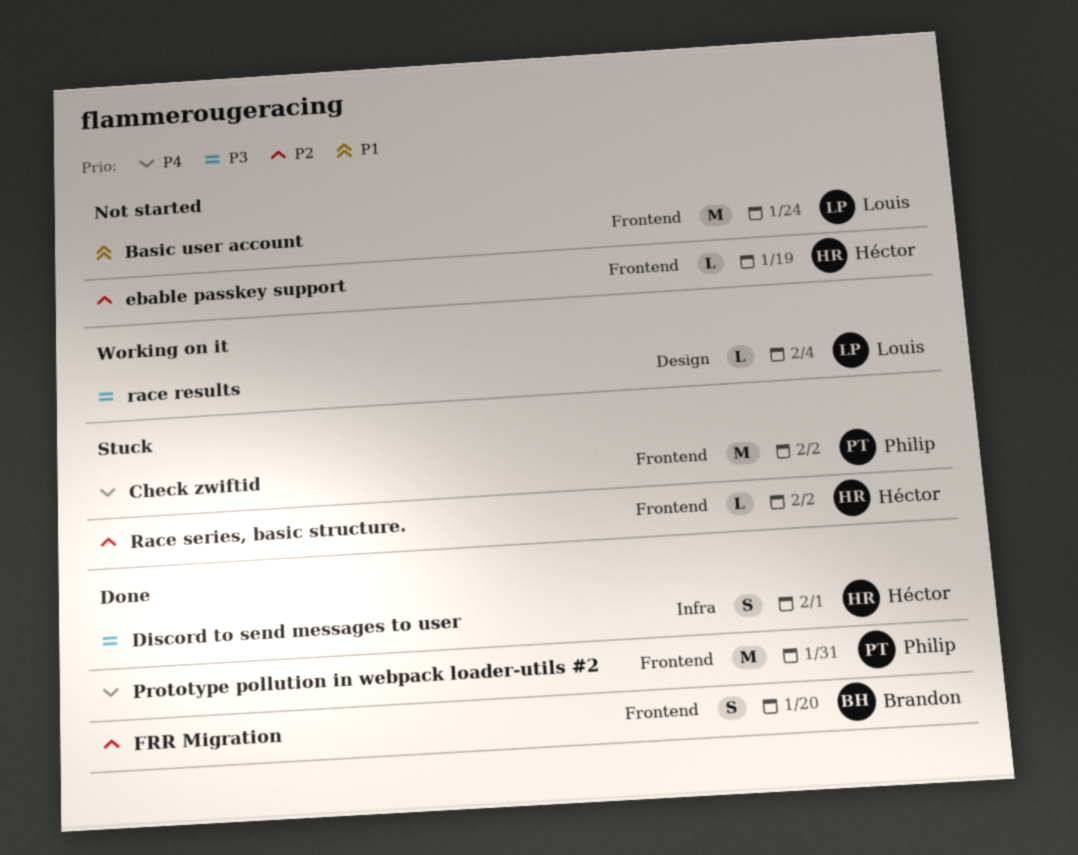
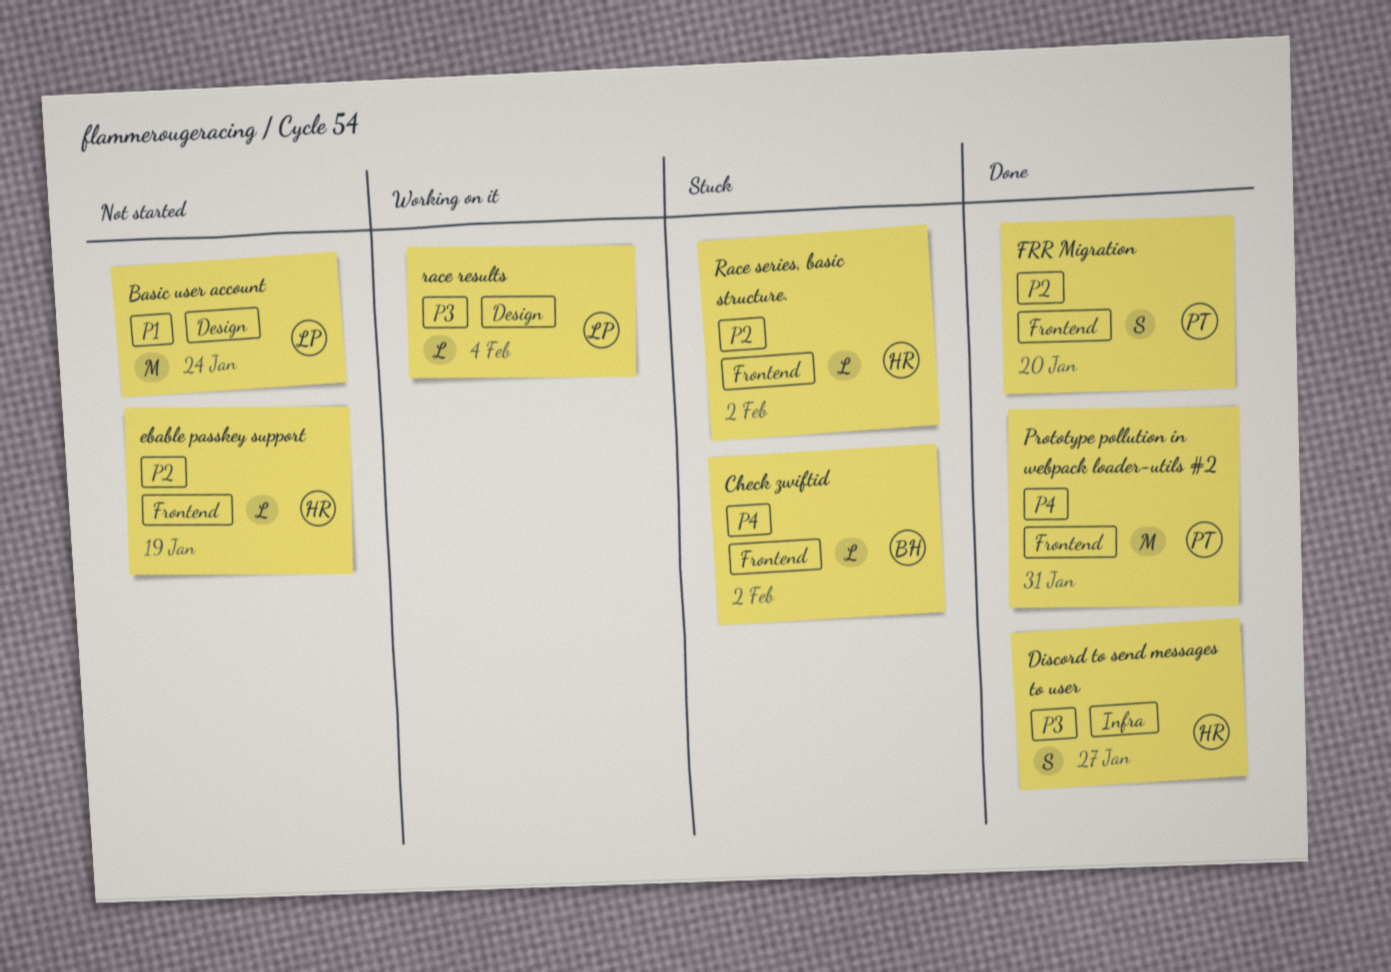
Basic user account, label: Frontend -> Design
Check zwiftid, owner: Philip -> Brandon
Check zwiftid, estimate: M -> L
Discord to send messages to user, due: Feb 1 -> Jan 27
FRR Migration, owner: Brandon -> Philip

